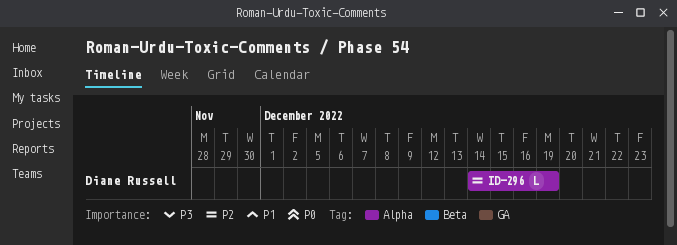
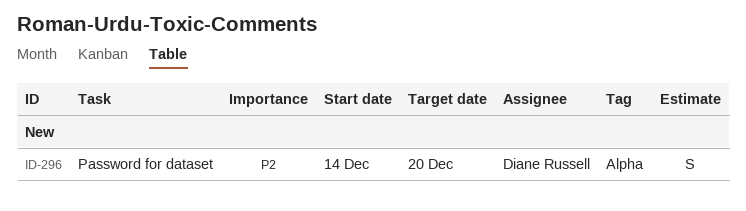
ID-296, estimate: L -> S
ID-296, due: Dec 19 -> Dec 20

